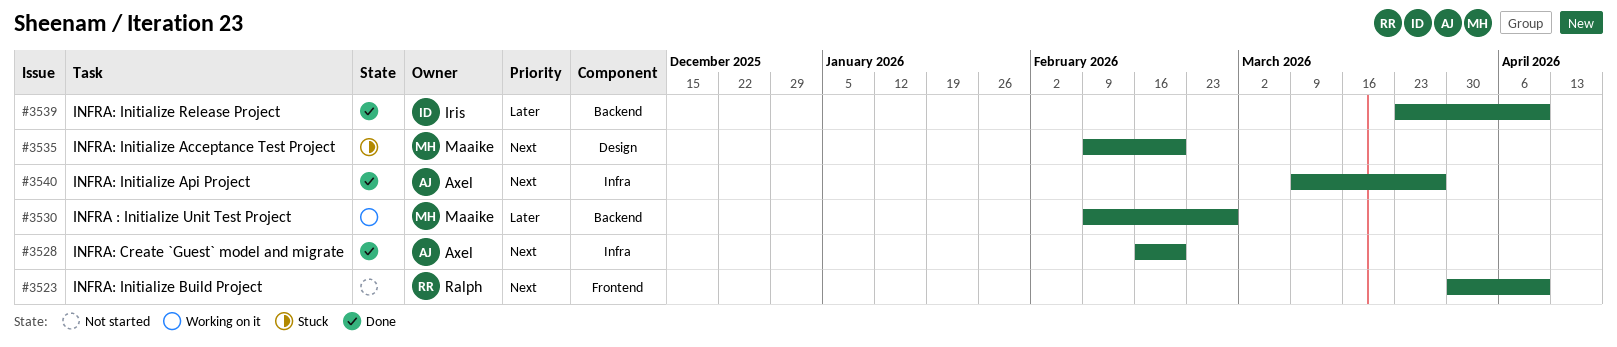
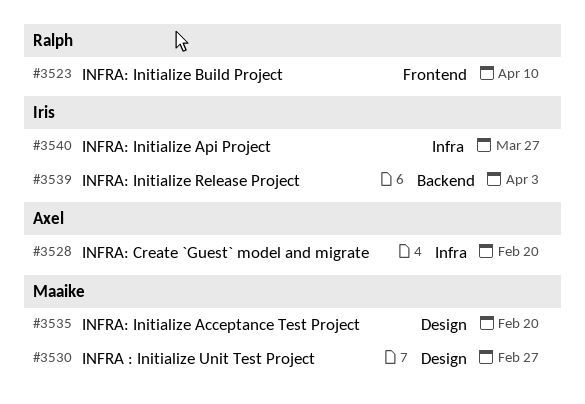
#3530, label: Backend -> Design
#3539, due: Apr 10 -> Apr 3
#3540, owner: Axel -> Iris

